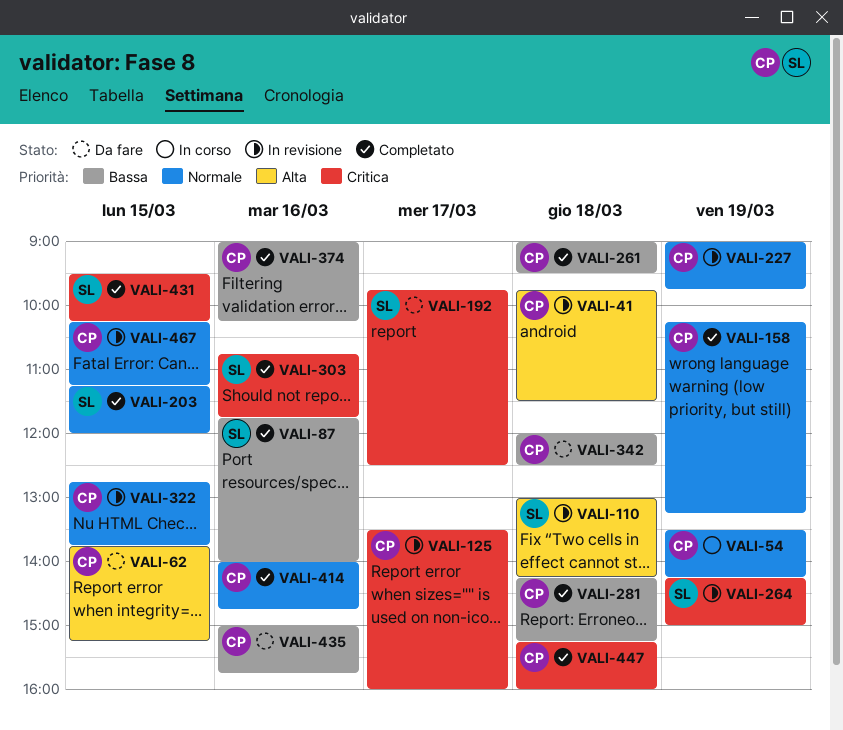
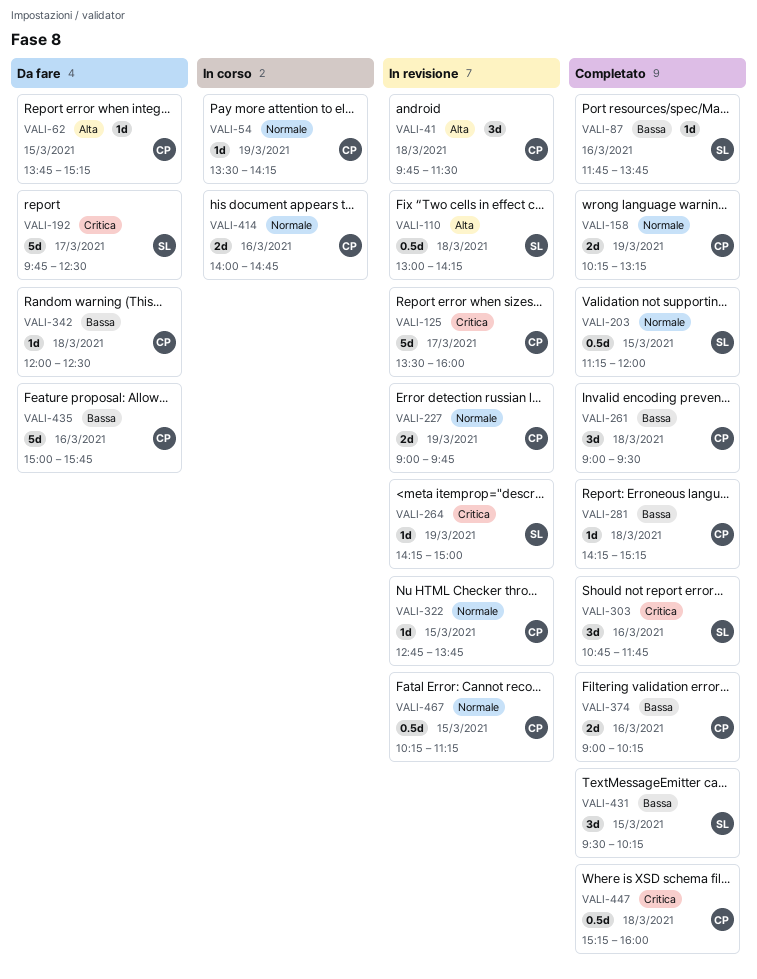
VALI-87, ends: 14:00 -> 13:45
VALI-414, status: Completato -> In corso
VALI-431, priority: Critica -> Bassa

